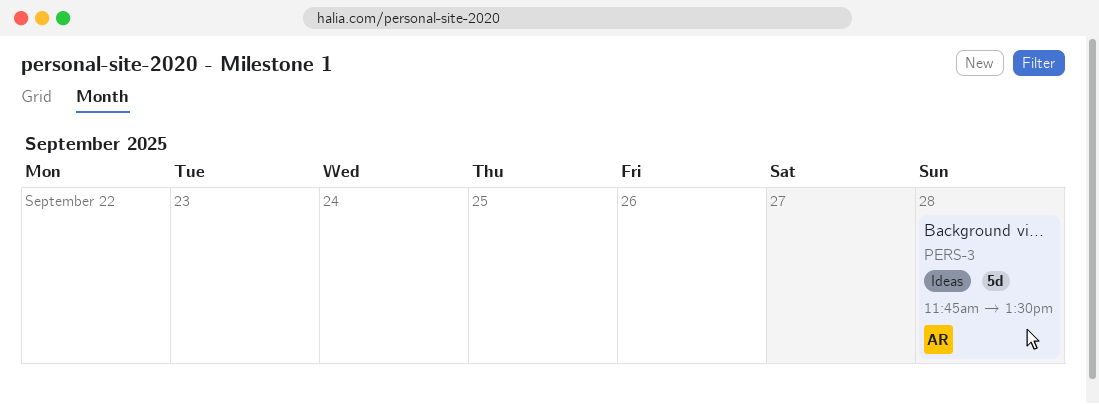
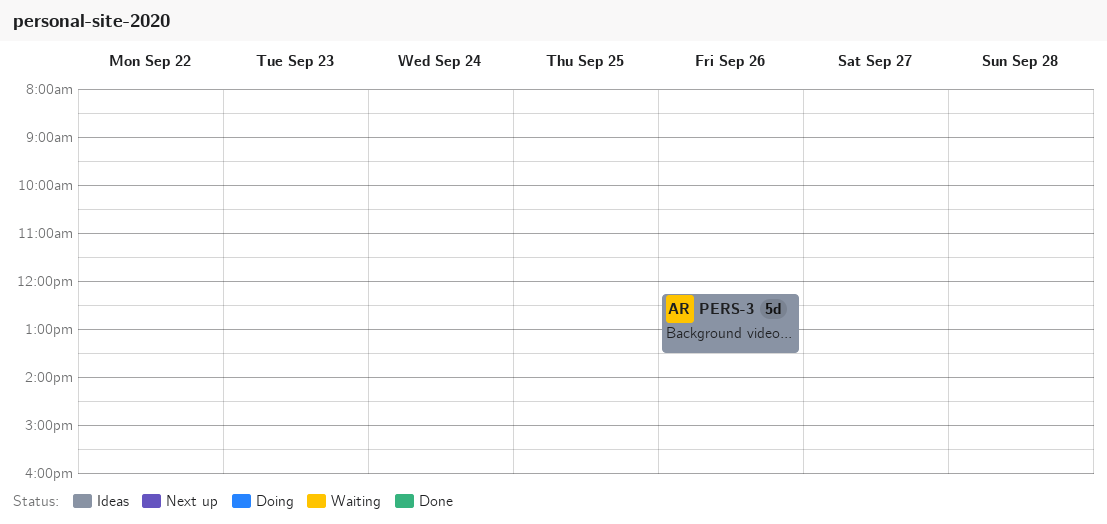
PERS-3, day: Sep 28 -> Sep 26
PERS-3, begins: 11:45 -> 12:15

